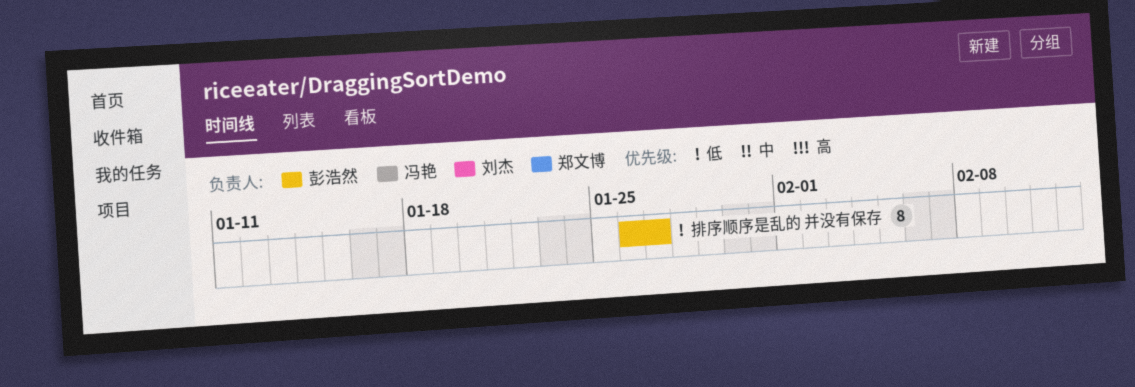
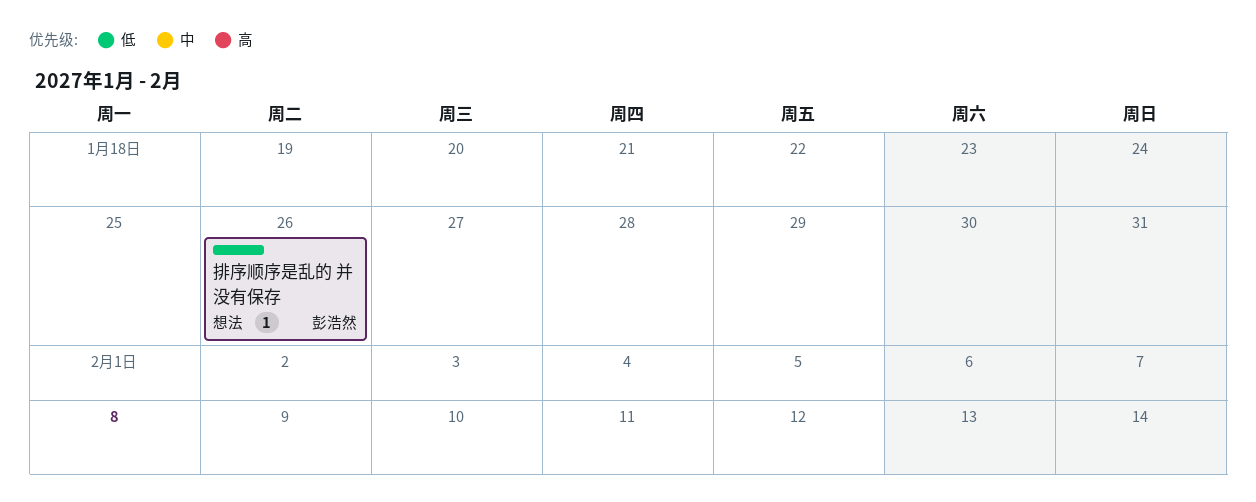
排序顺序是乱的 并没有保存, estimate: 8 -> 1
排序顺序是乱的 并没有保存, due: Jan 27 -> Jan 26

